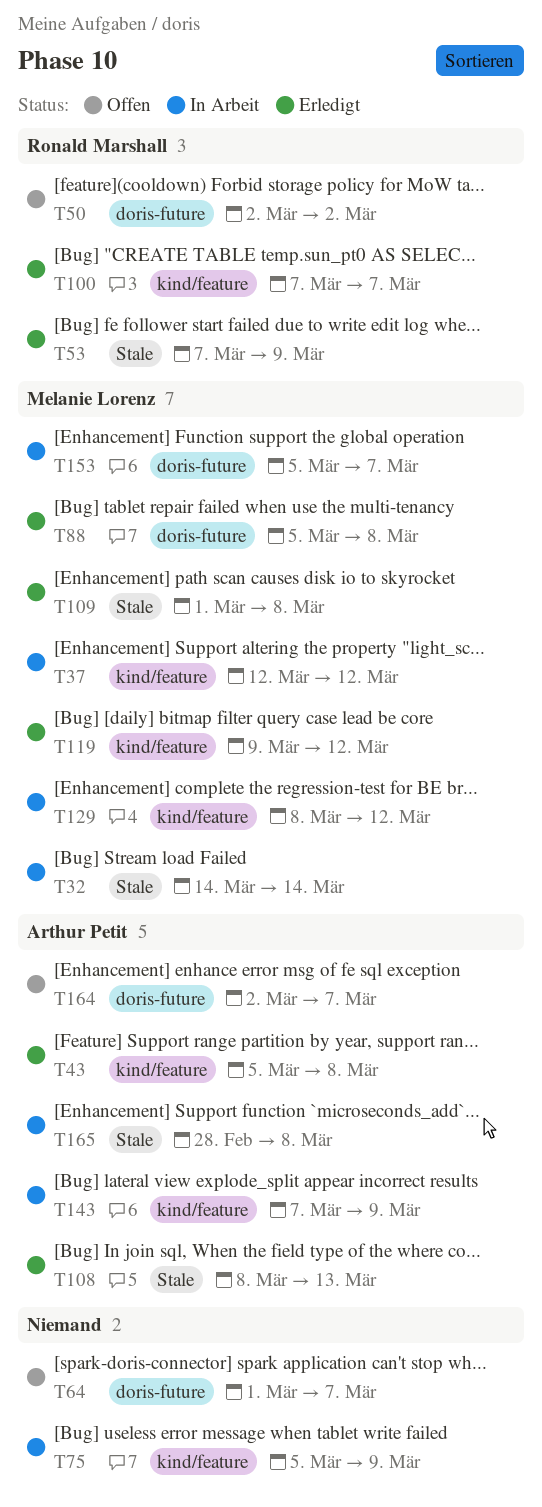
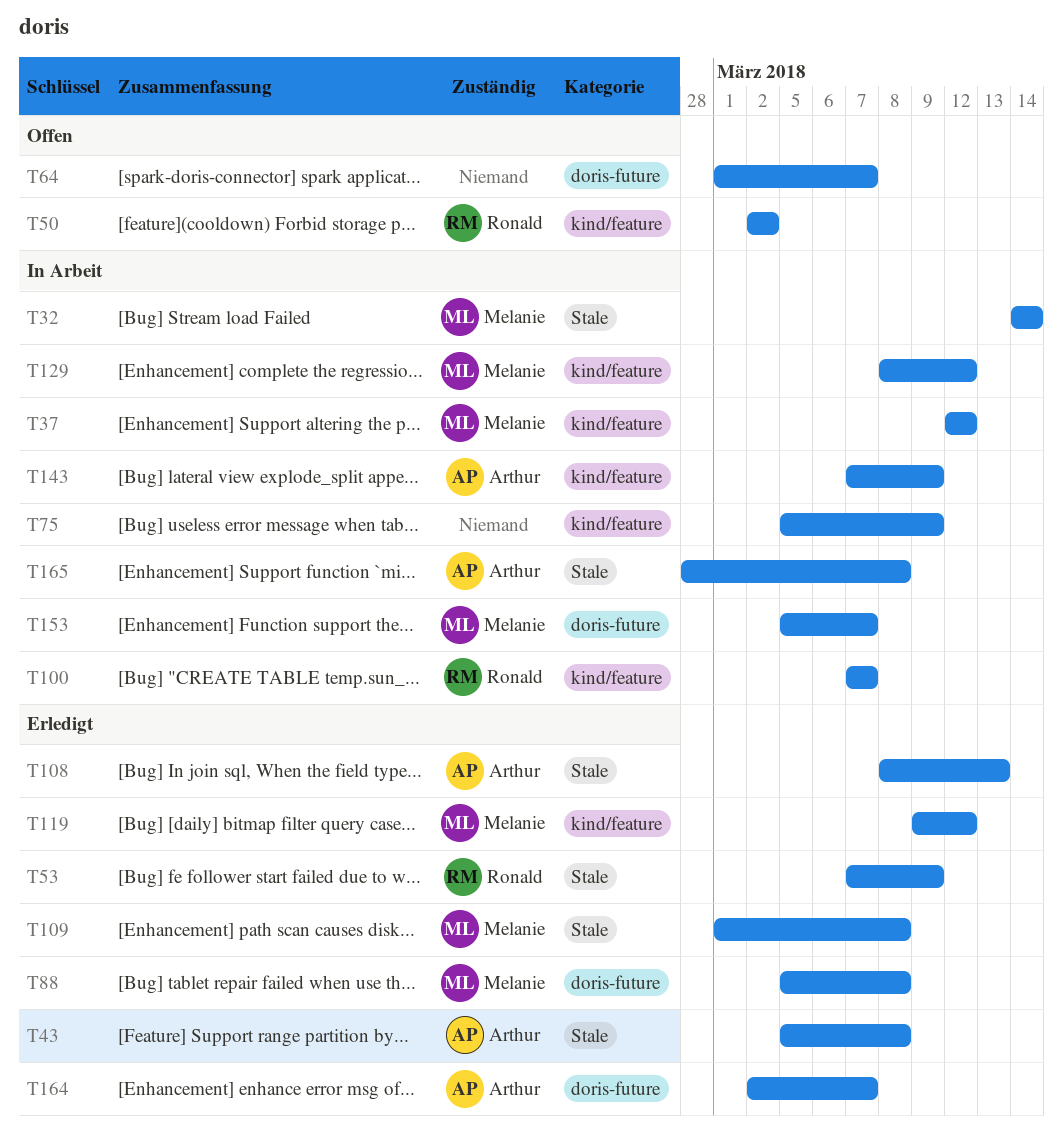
T43, label: kind/feature -> Stale
T50, label: doris-future -> kind/feature
T100, status: Erledigt -> In Arbeit
T164, status: Offen -> Erledigt

